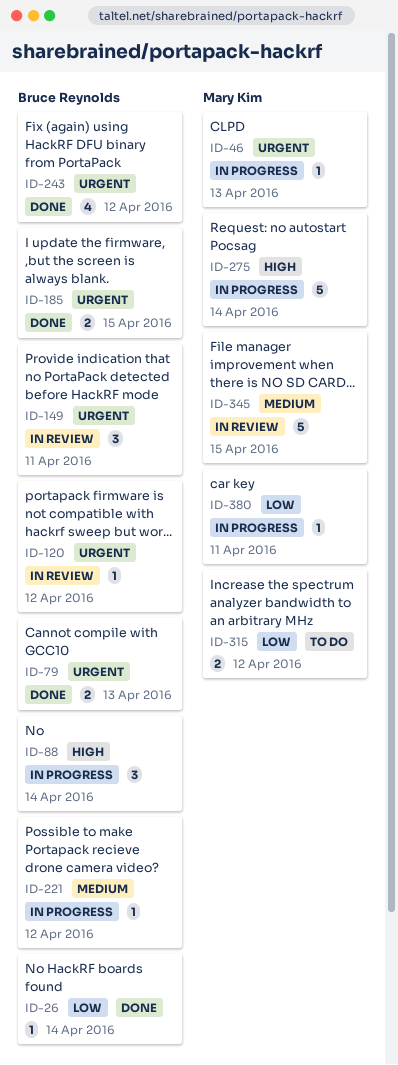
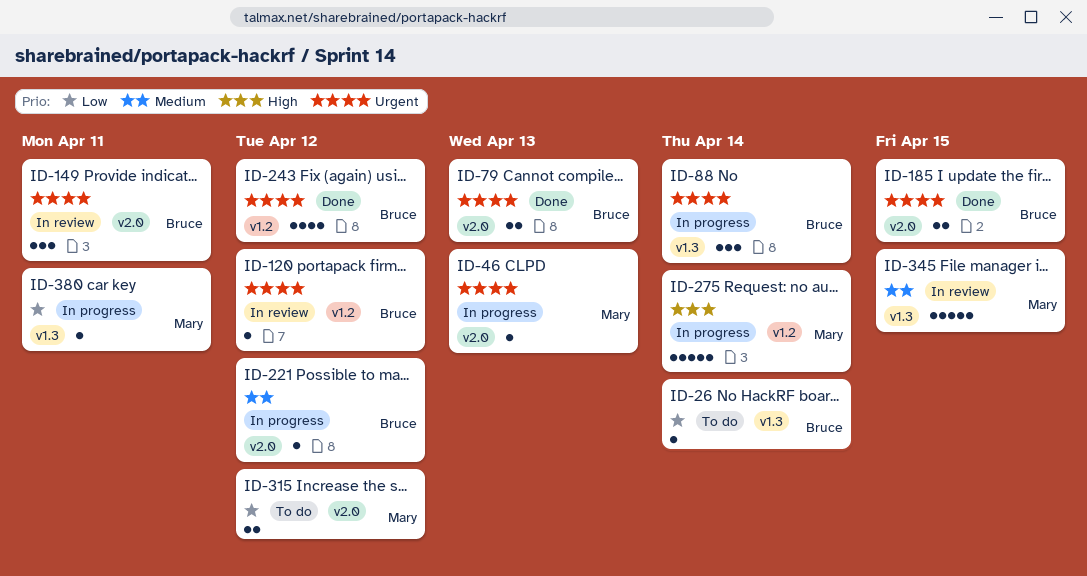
ID-26, status: Done -> To do
ID-88, priority: High -> Urgent

